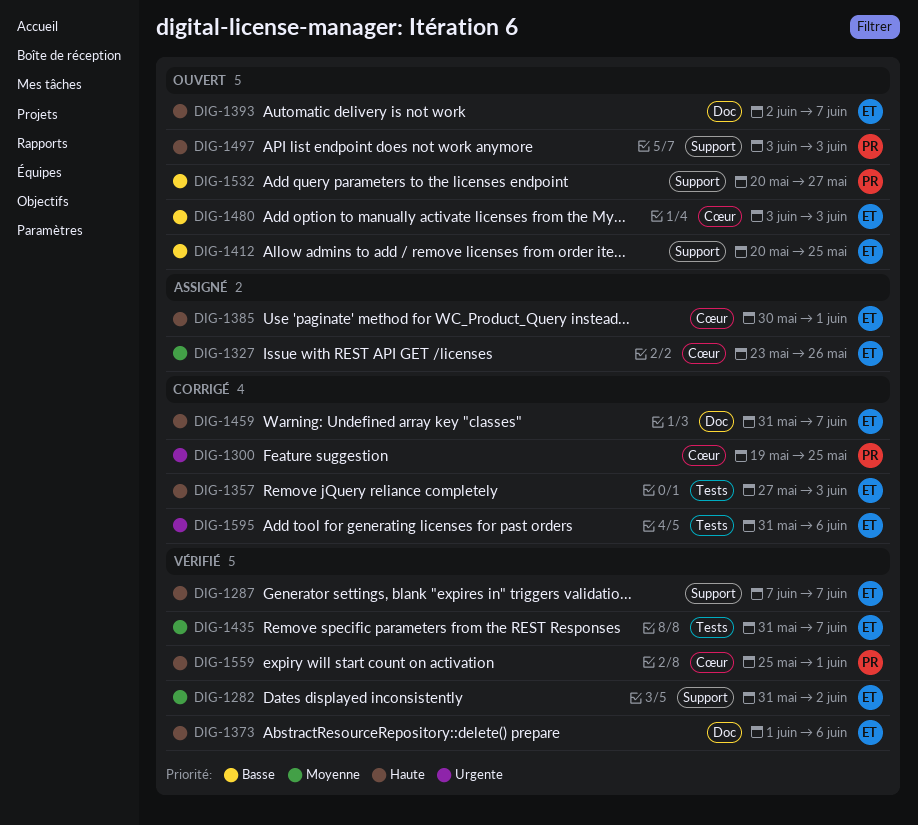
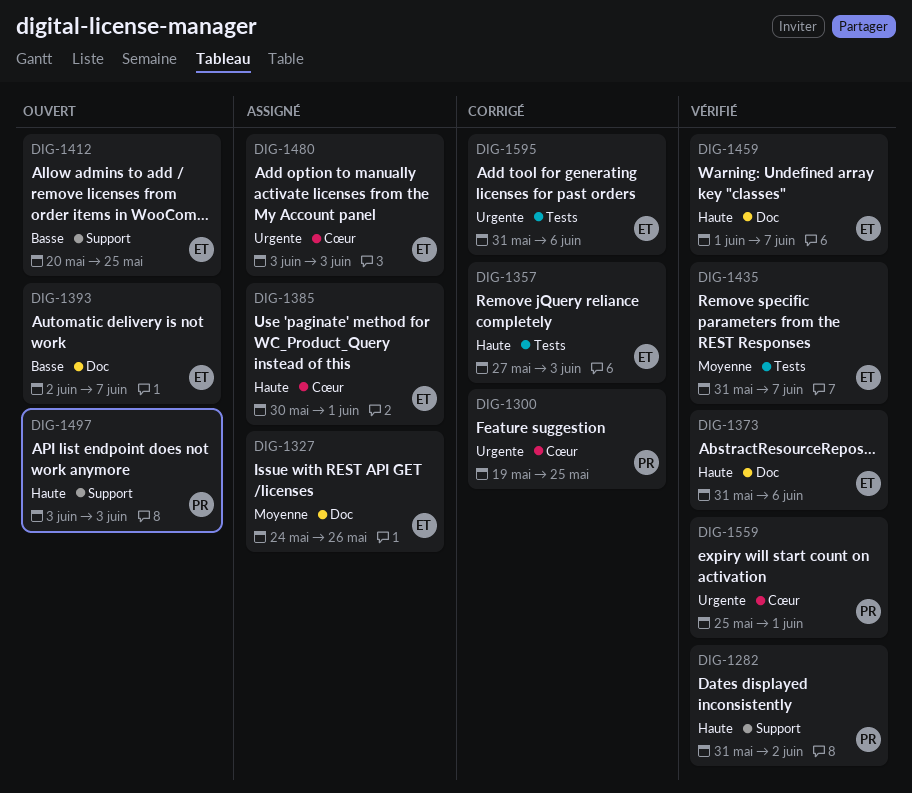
DIG-1282, owner: ET -> PR
DIG-1282, priority: Moyenne -> Haute
DIG-1287: present -> none
DIG-1327, label: Cœur -> Doc
DIG-1327, start: May 23 -> May 24
DIG-1373, start: Jun 1 -> May 31
DIG-1393, priority: Haute -> Basse
DIG-1459, status: Corrigé -> Vérifié
DIG-1459, start: May 31 -> Jun 1
DIG-1480, status: Ouvert -> Assigné
DIG-1480, priority: Basse -> Urgente
DIG-1532: present -> none
DIG-1559, priority: Haute -> Urgente

